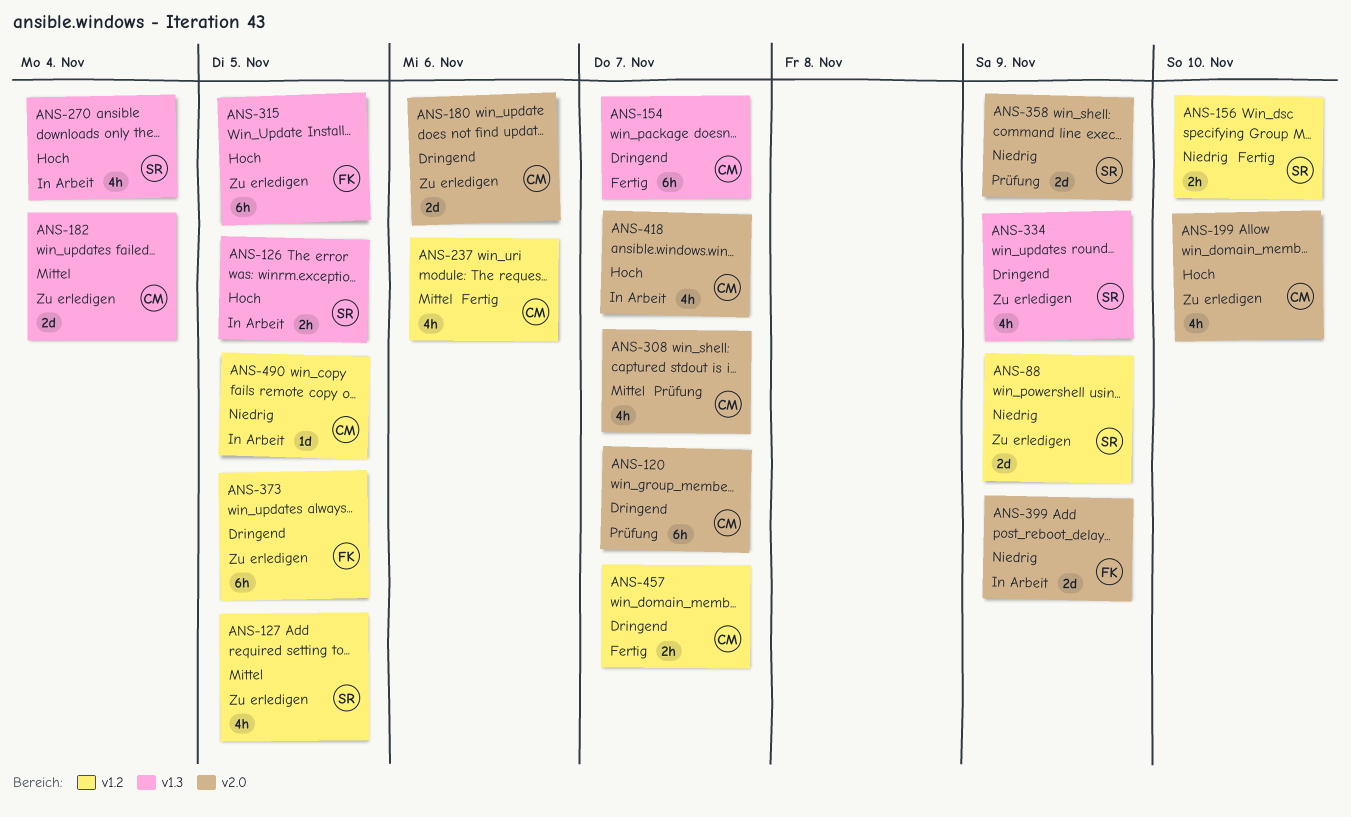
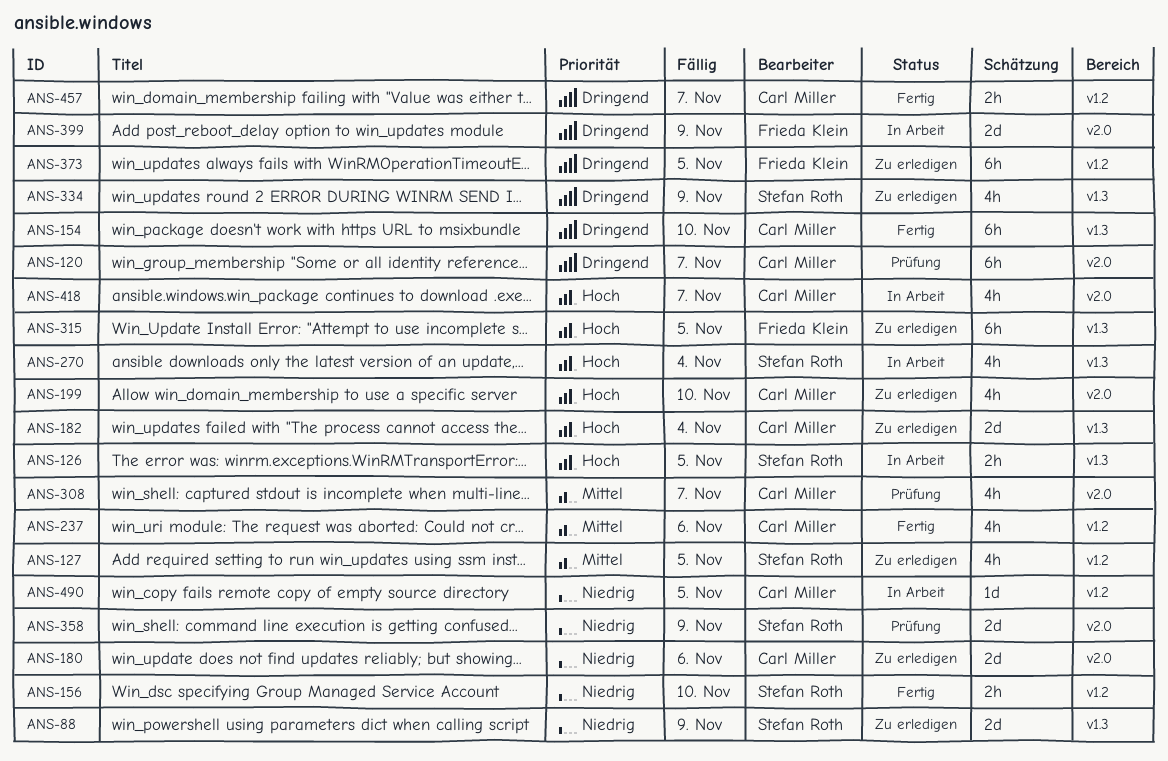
ANS-88, label: v1.2 -> v1.3
ANS-154, due: Nov 7 -> Nov 10
ANS-180, priority: Dringend -> Niedrig
ANS-182, priority: Mittel -> Hoch
ANS-399, priority: Niedrig -> Dringend

